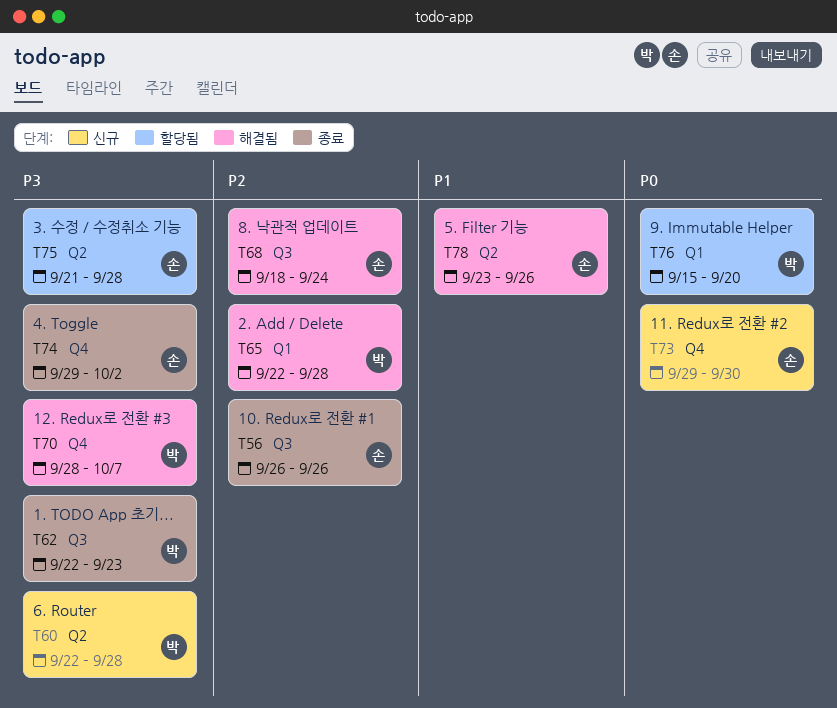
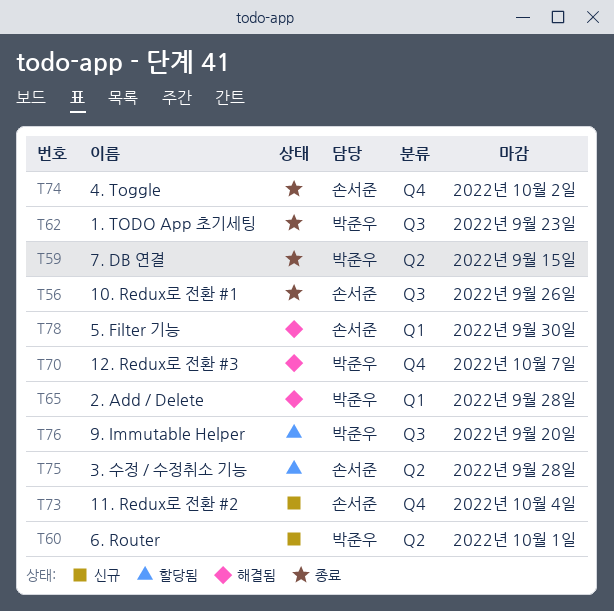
T59: none -> present
T60, due: Sep 28 -> Oct 1
T68: present -> none
T73, due: Sep 30 -> Oct 4
T76, label: Q1 -> Q3
T78, label: Q2 -> Q1
T78, due: Sep 26 -> Sep 30

